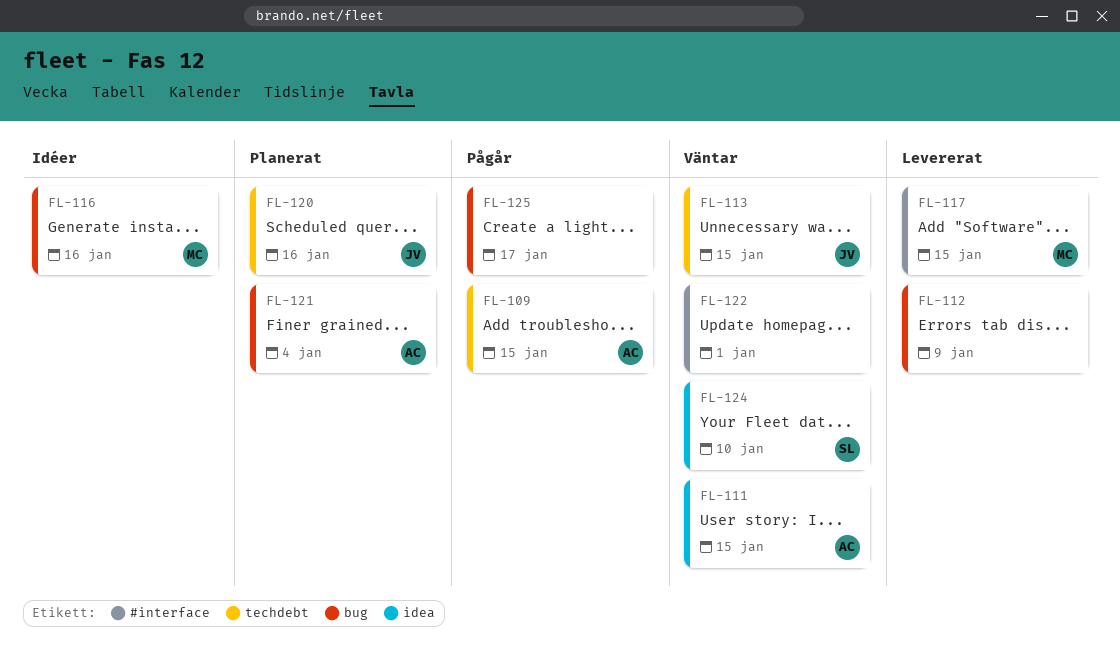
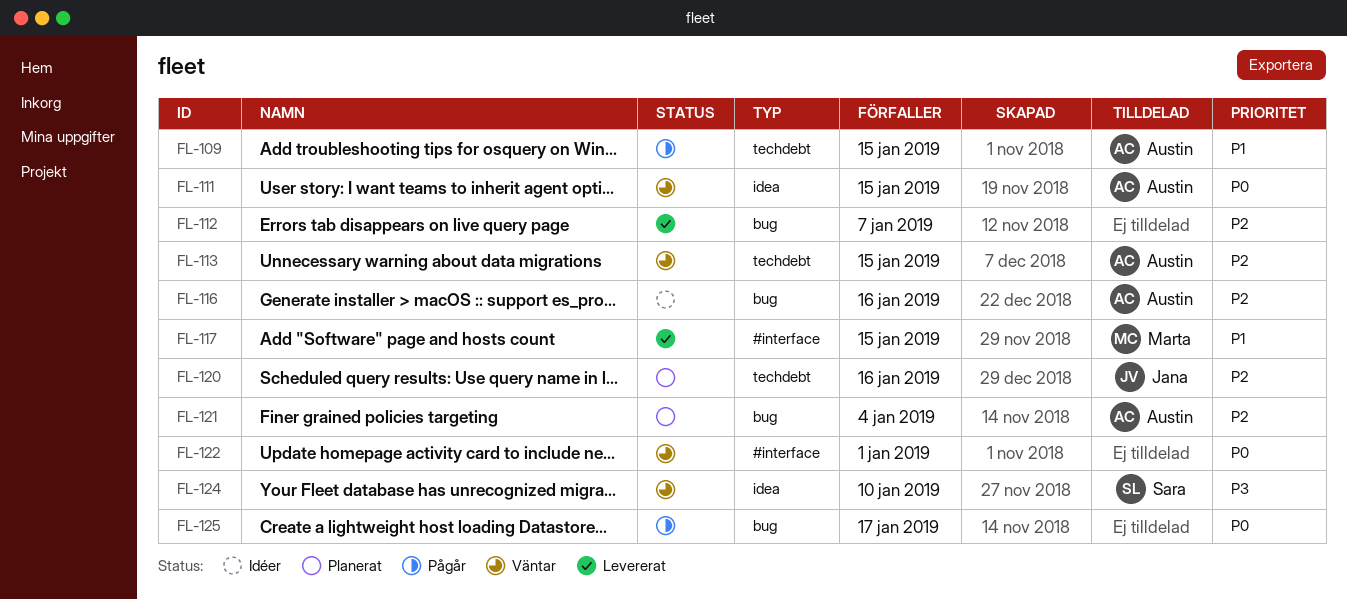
FL-112, due: Jan 9 -> Jan 7
FL-113, owner: Jana -> Austin
FL-116, owner: Marta -> Austin

